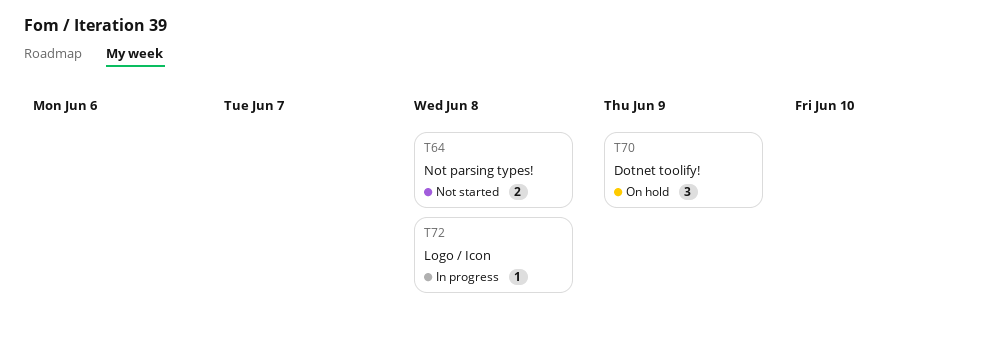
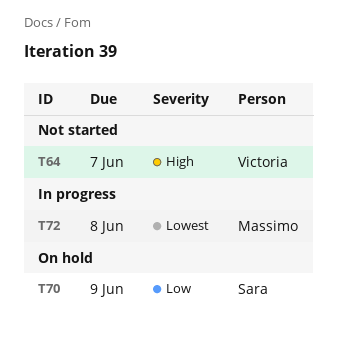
T64, due: Jun 8 -> Jun 7

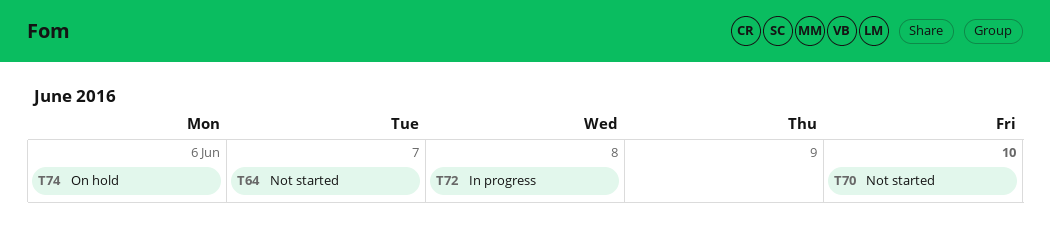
T70, status: On hold -> Not started
T70, due: Jun 9 -> Jun 10
T74: none -> present

